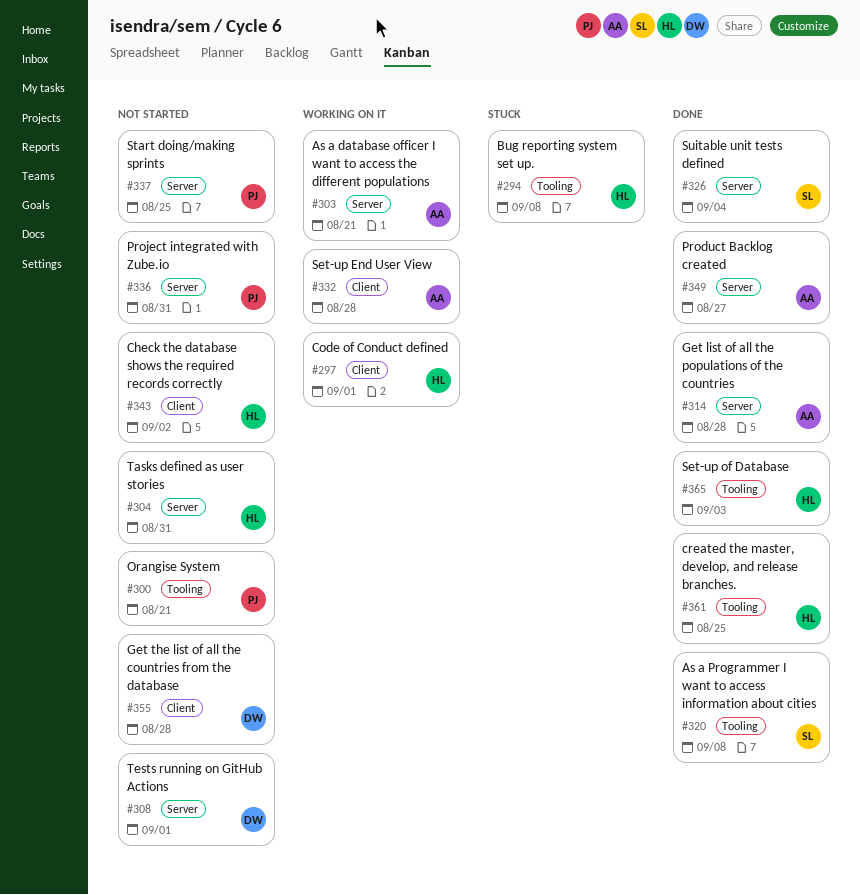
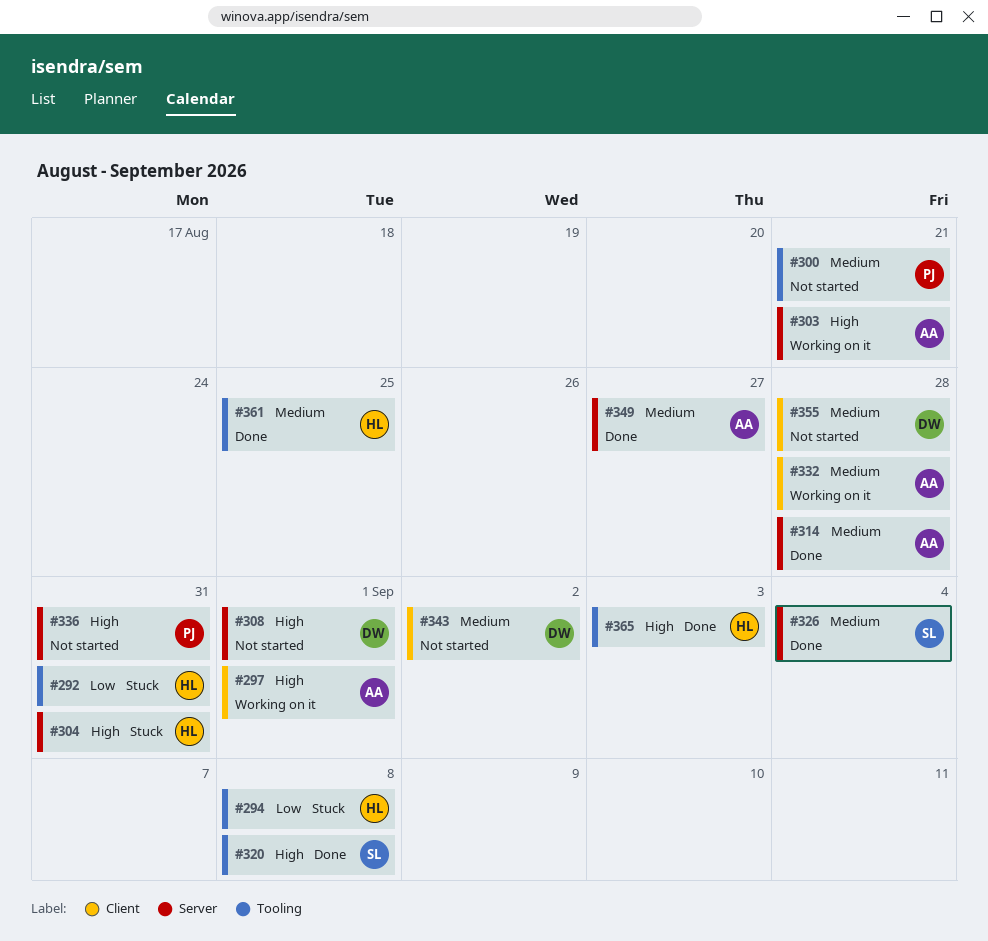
#292: none -> present
#297, owner: HL -> AA
#304, status: Not started -> Stuck
#337: present -> none
#343, owner: HL -> DW

